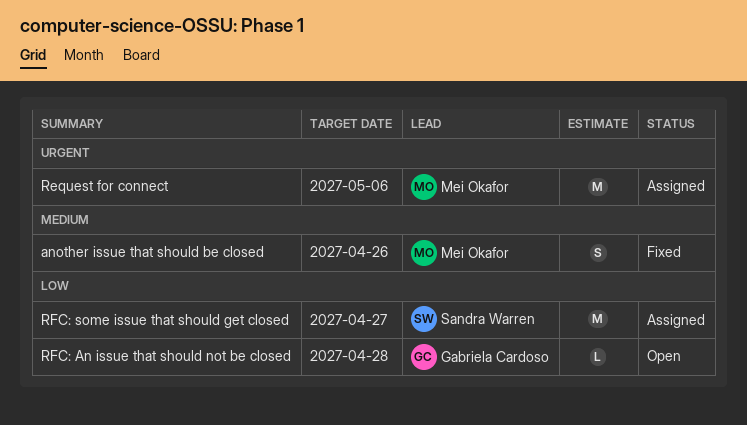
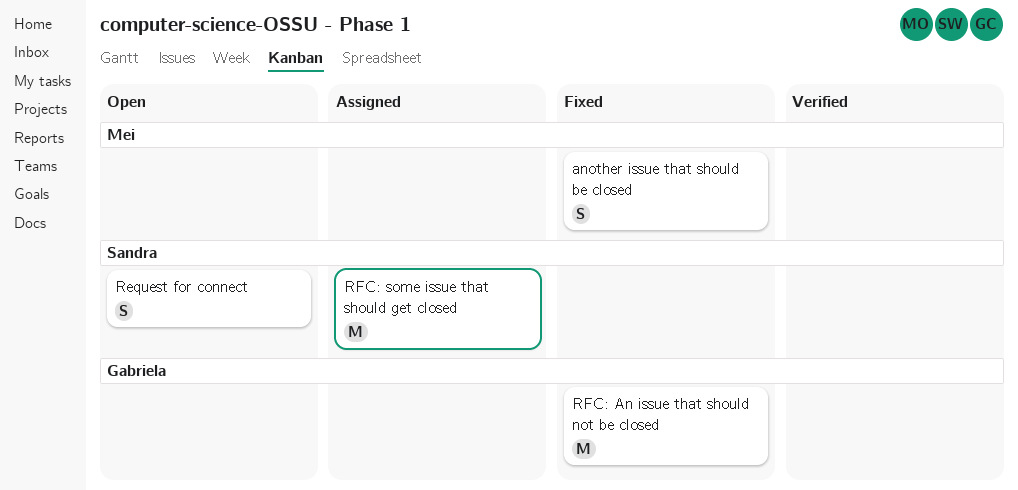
Request for connect, status: Assigned -> Open
Request for connect, owner: Mei Okafor -> Sandra Warren
Request for connect, estimate: M -> S
RFC: An issue that should not be closed, status: Open -> Fixed
RFC: An issue that should not be closed, estimate: L -> M

